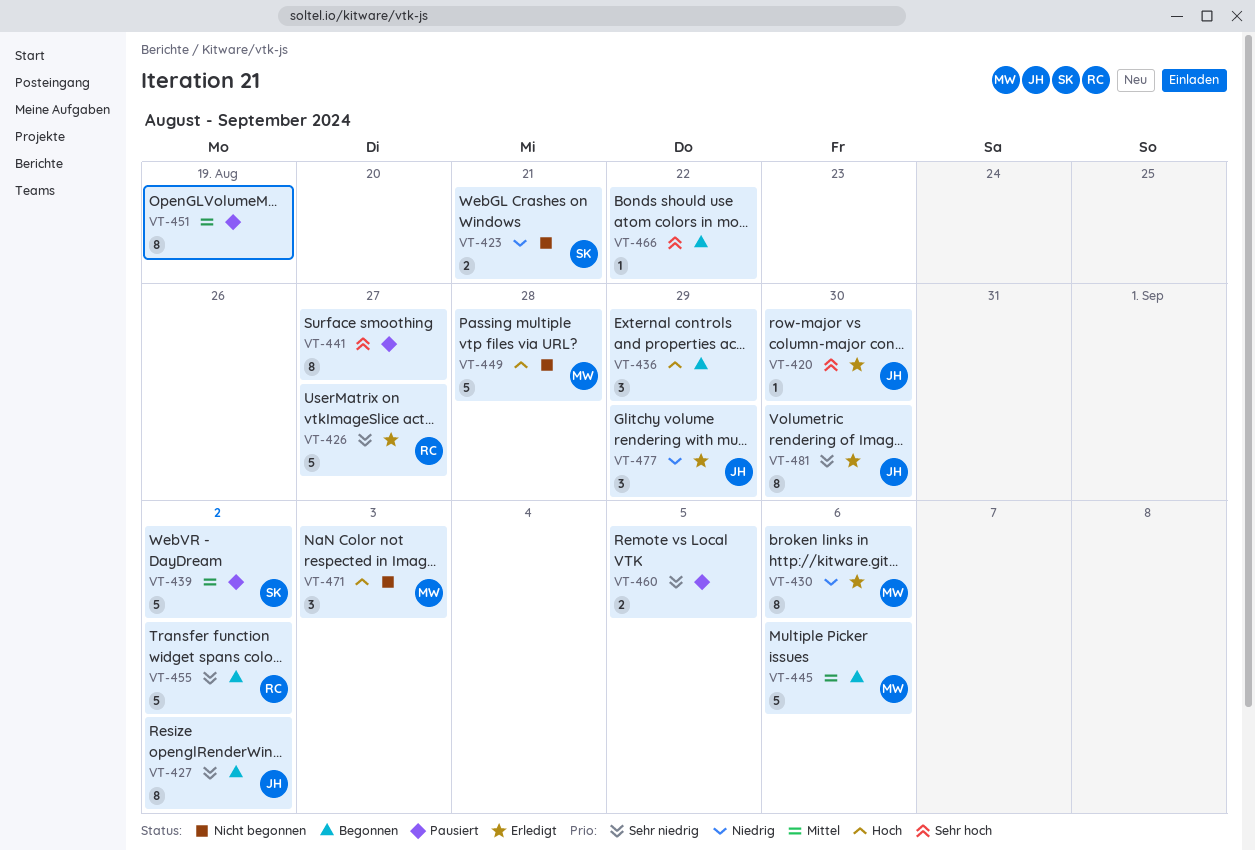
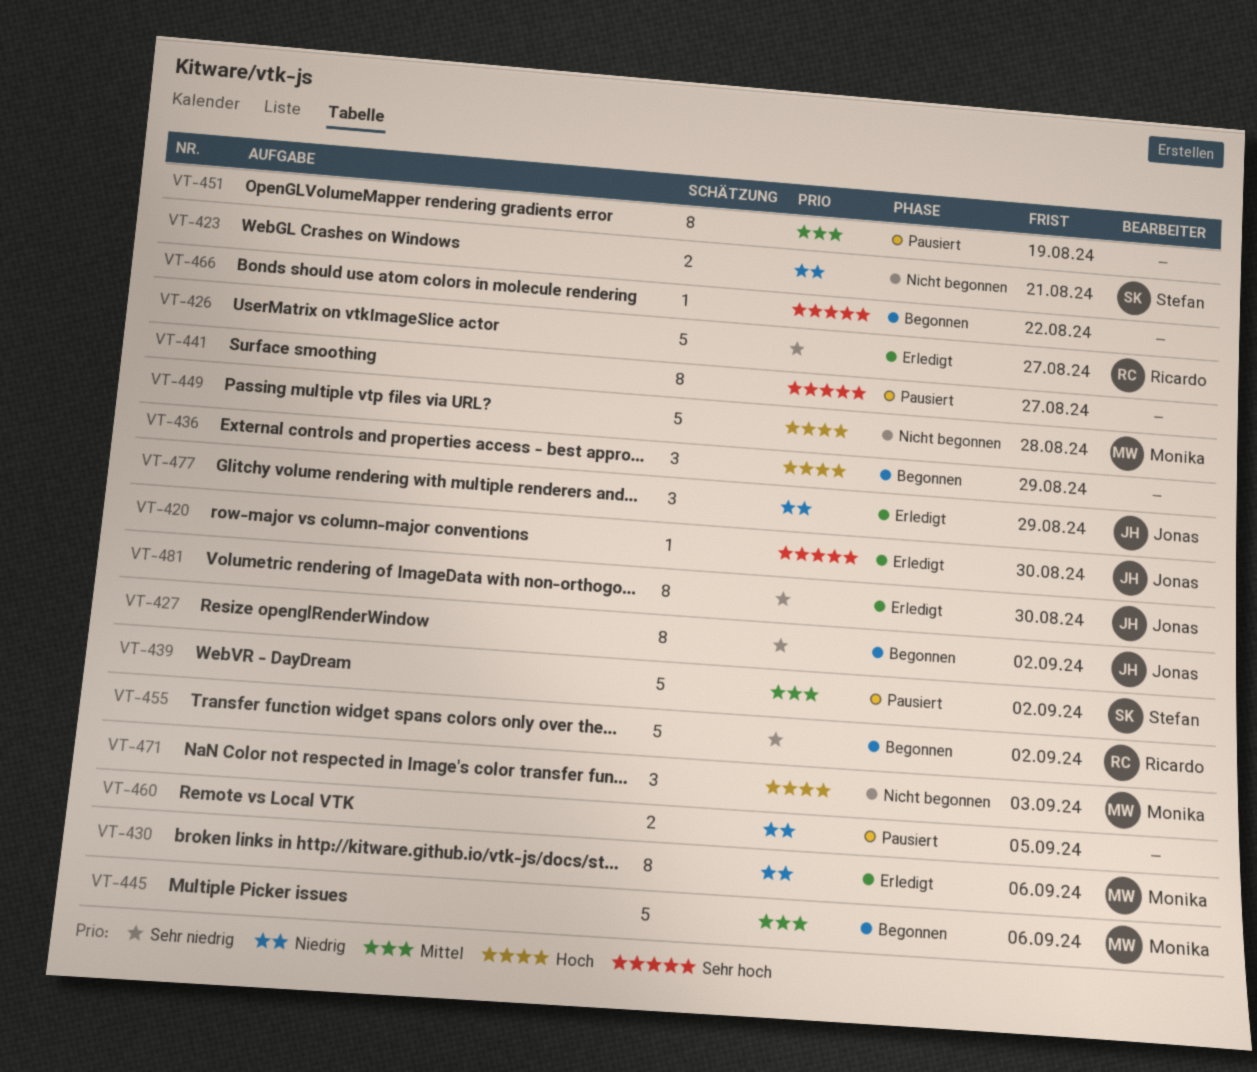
VT-460, priority: Sehr niedrig -> Niedrig

